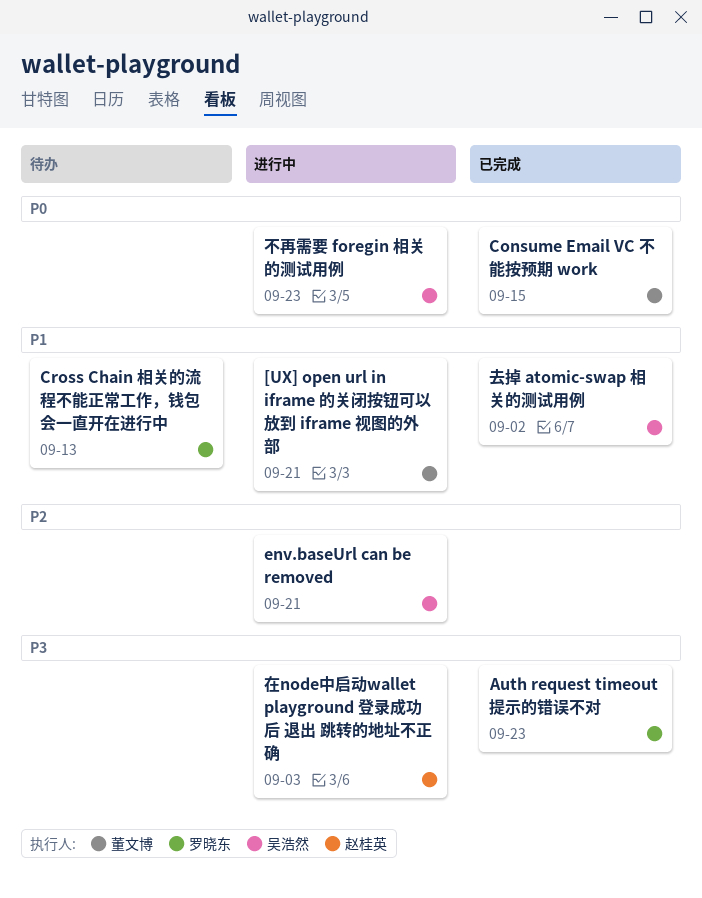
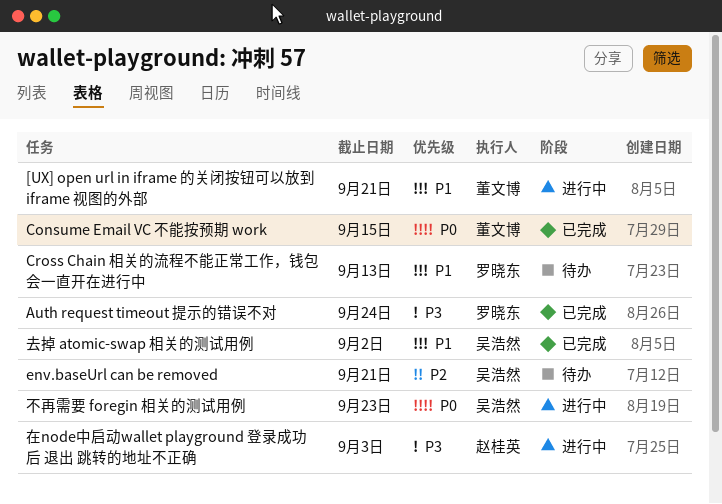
Auth request timeout 提示的错误不对, due: Sep 23 -> Sep 24
env.baseUrl can be removed, status: 进行中 -> 待办

